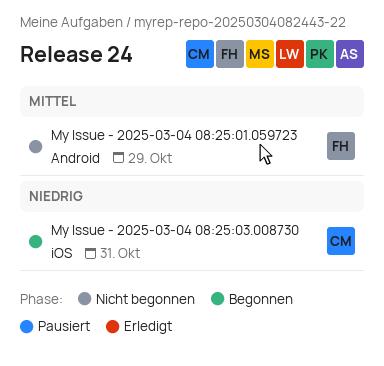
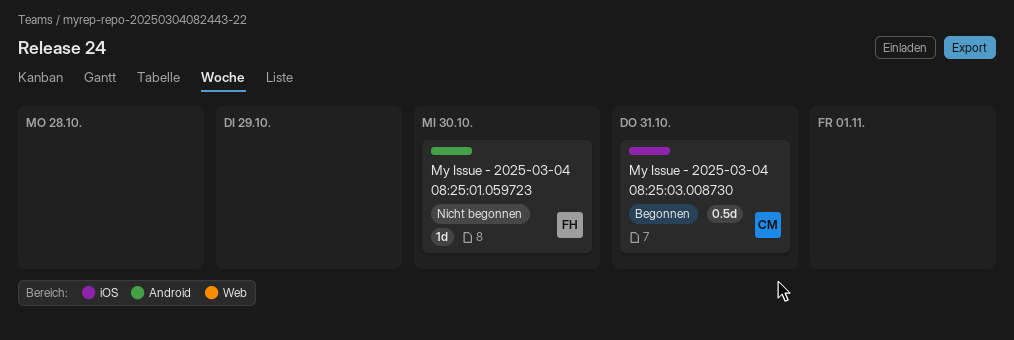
My Issue - 2025-03-04 08:25:01.059723, due: Oct 29 -> Oct 30

